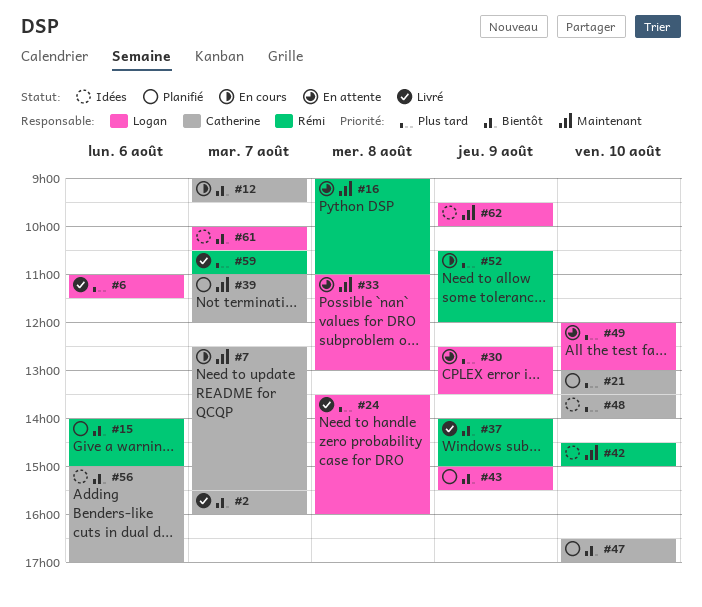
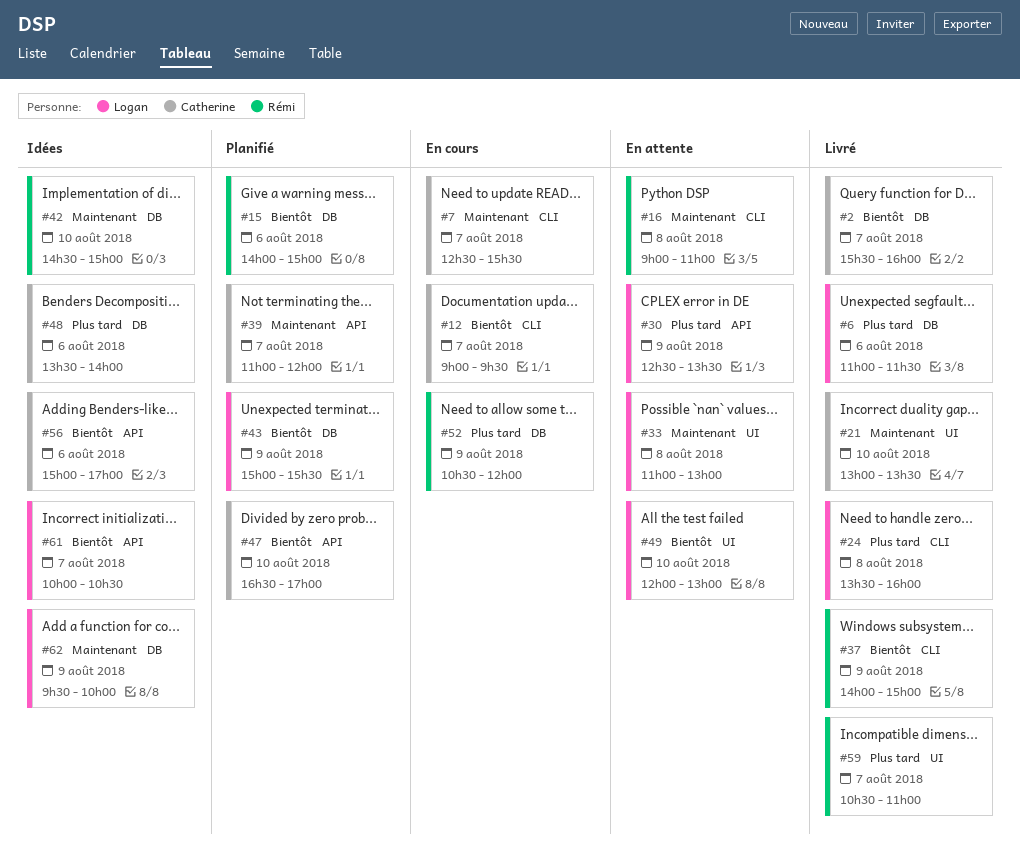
#21, status: Planifié -> Livré
#21, priority: Plus tard -> Maintenant
#48, day: Aug 10 -> Aug 6
#49, priority: Plus tard -> Bientôt

